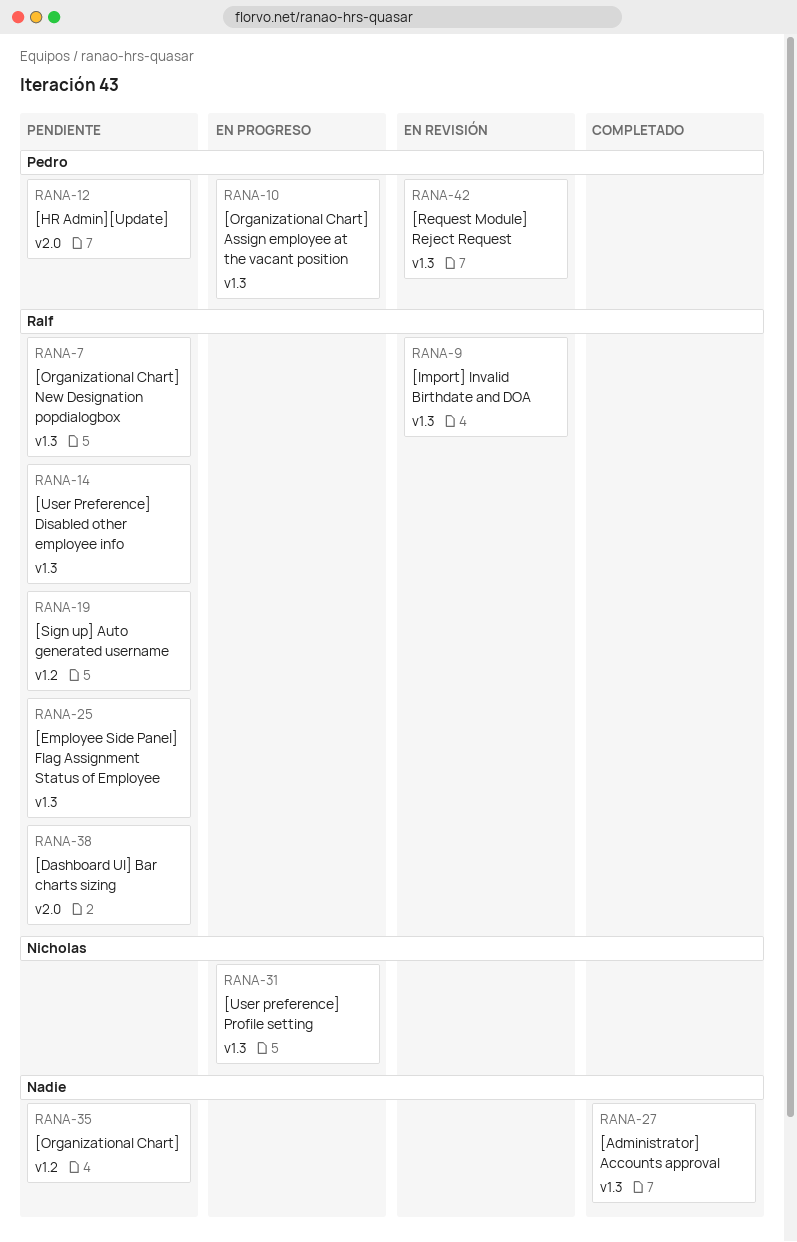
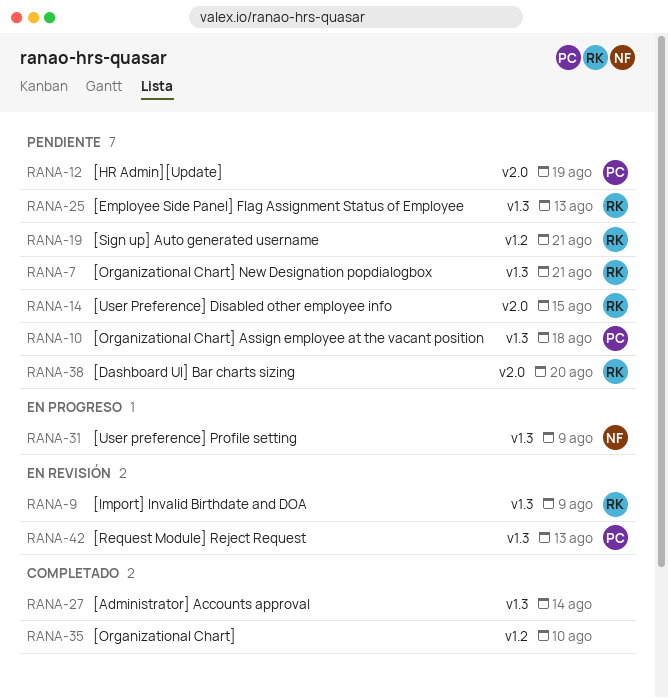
RANA-10, status: En progreso -> Pendiente
RANA-14, label: v1.3 -> v2.0
RANA-35, status: Pendiente -> Completado

